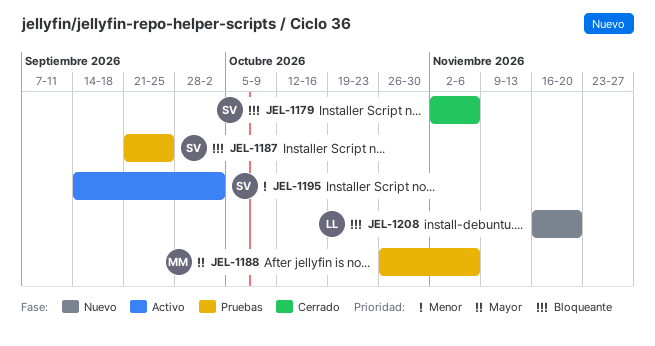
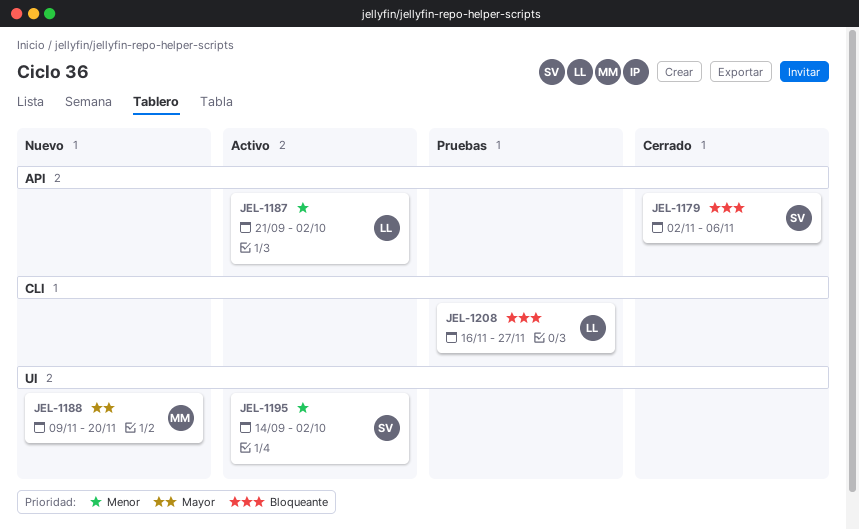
JEL-1187, status: Pruebas -> Activo
JEL-1187, owner: SV -> LL
JEL-1187, priority: Bloqueante -> Menor
JEL-1187, due: Sep 25 -> Oct 2
JEL-1188, status: Pruebas -> Nuevo
JEL-1188, start: Oct 26 -> Nov 9
JEL-1188, due: Nov 6 -> Nov 20
JEL-1208, status: Nuevo -> Pruebas
JEL-1208, due: Nov 20 -> Nov 27

